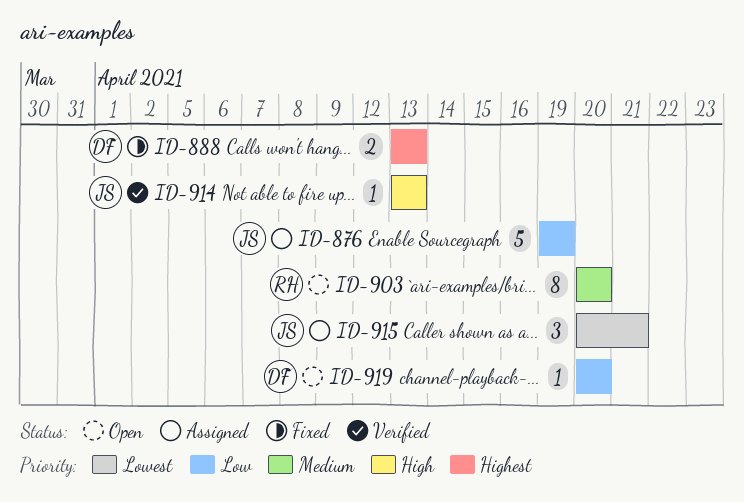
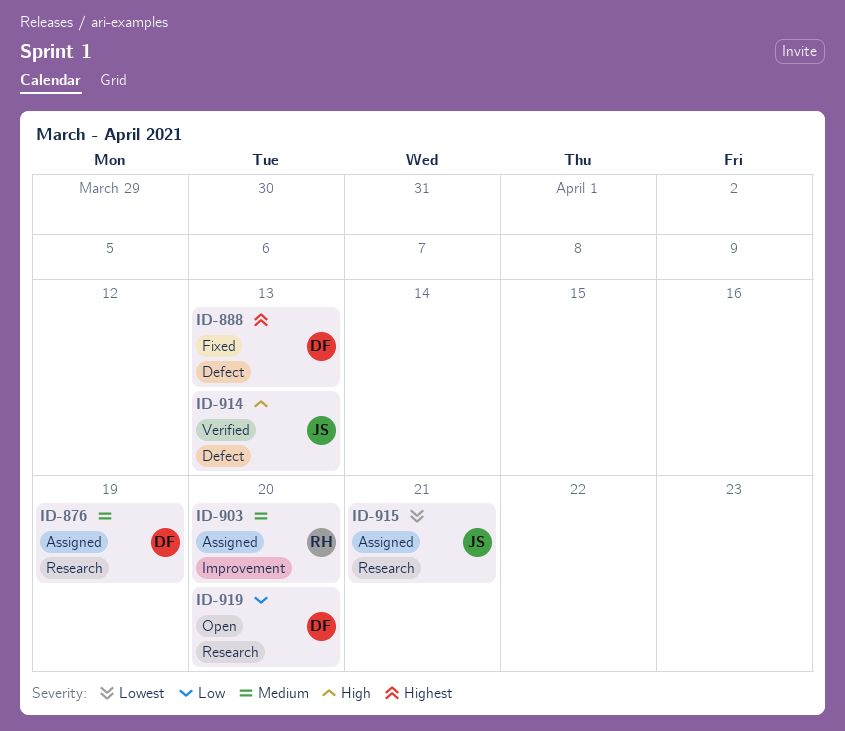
ID-876, owner: JS -> DF
ID-876, priority: Low -> Medium
ID-903, status: Open -> Assigned

